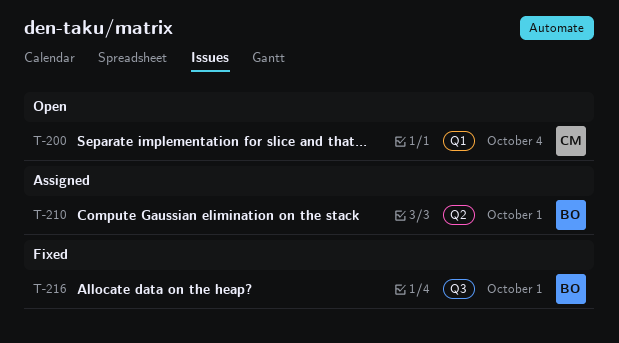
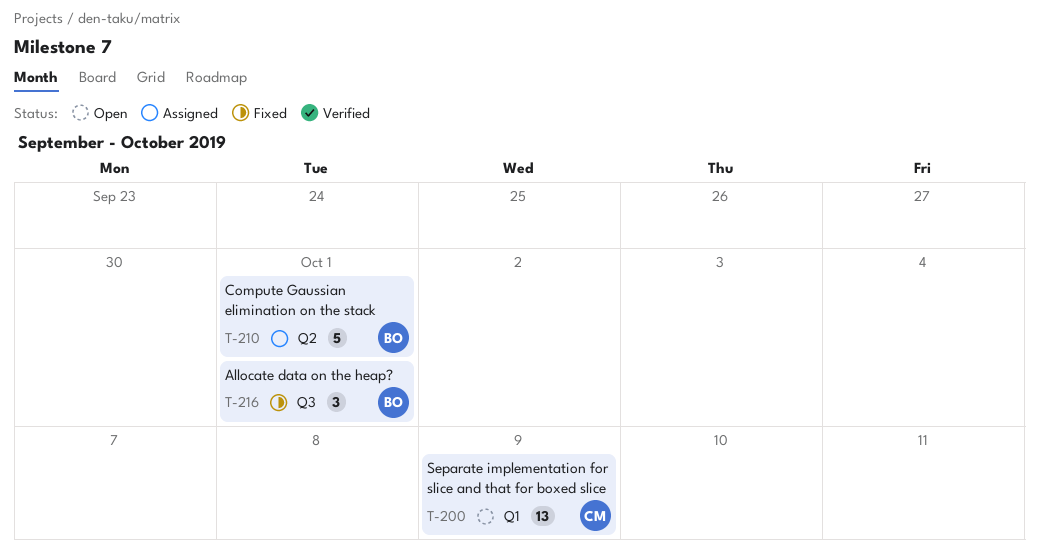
T-200, due: Oct 4 -> Oct 9

